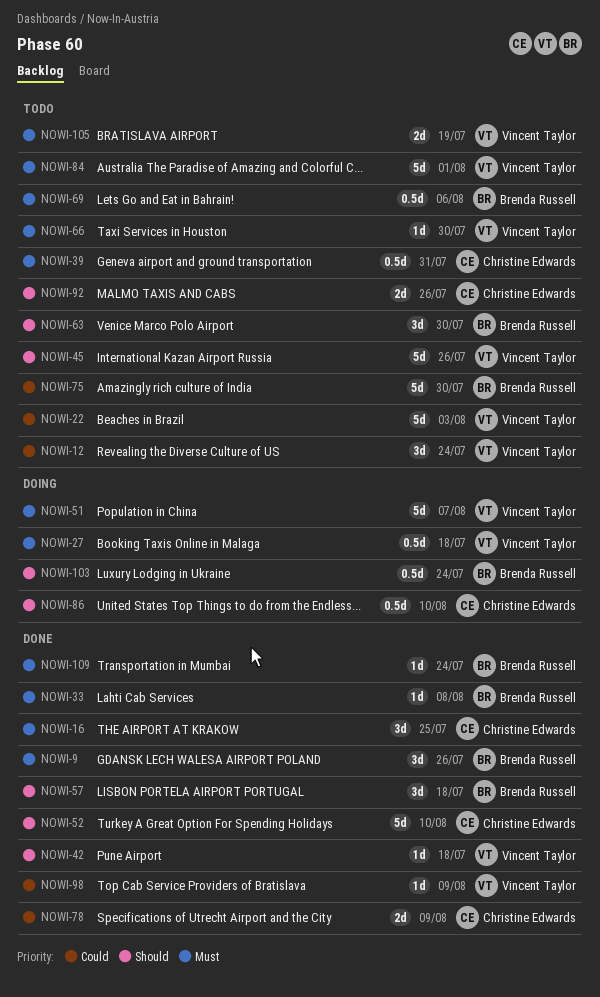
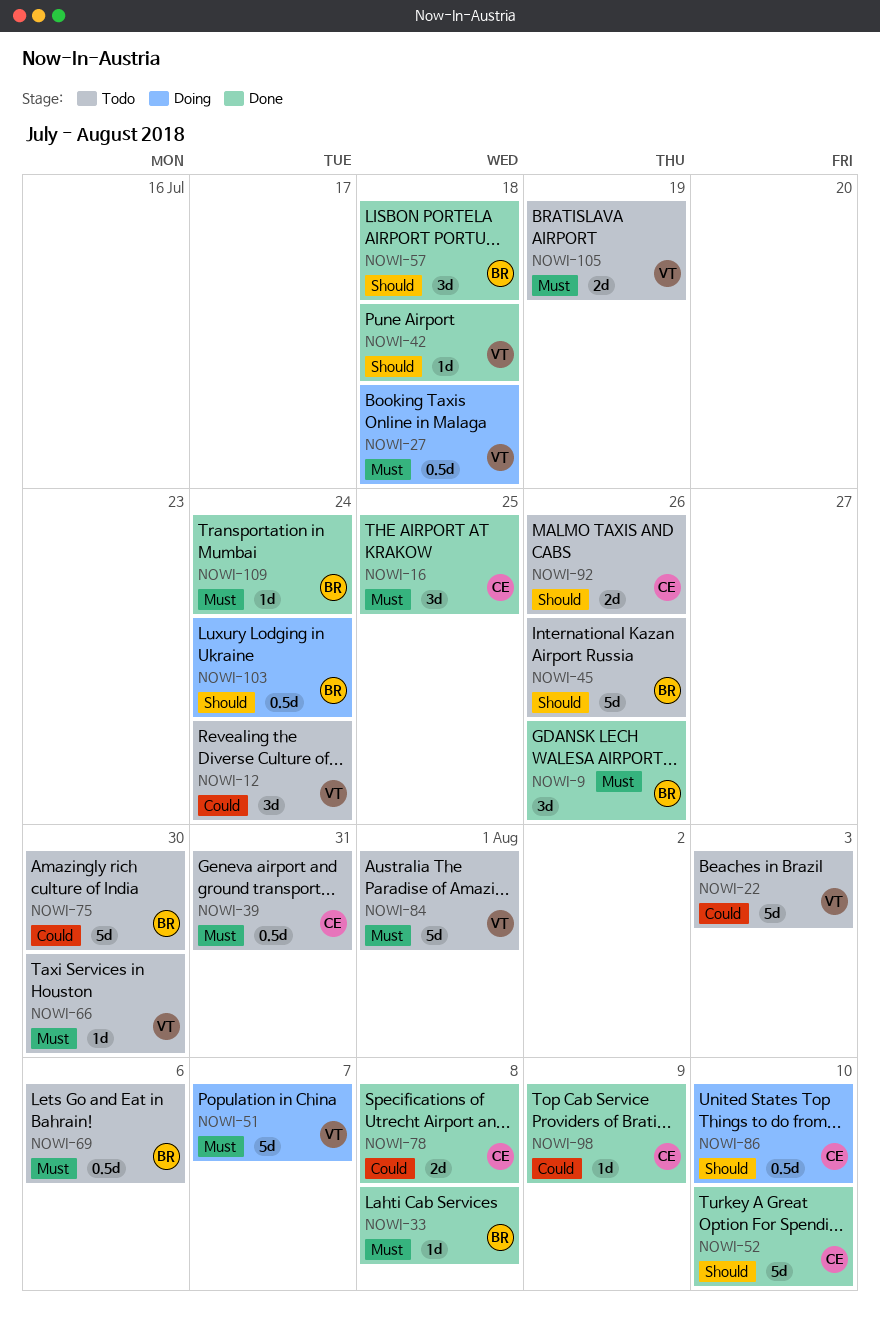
NOWI-45, owner: Vincent Taylor -> Brenda Russell
NOWI-63: present -> none
NOWI-78, due: Aug 9 -> Aug 8
NOWI-98, owner: Vincent Taylor -> Christine Edwards

